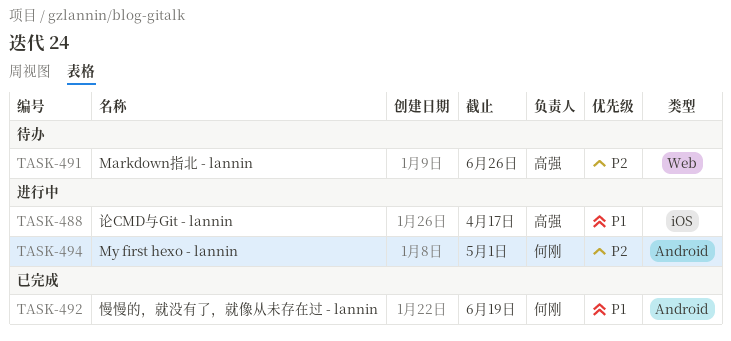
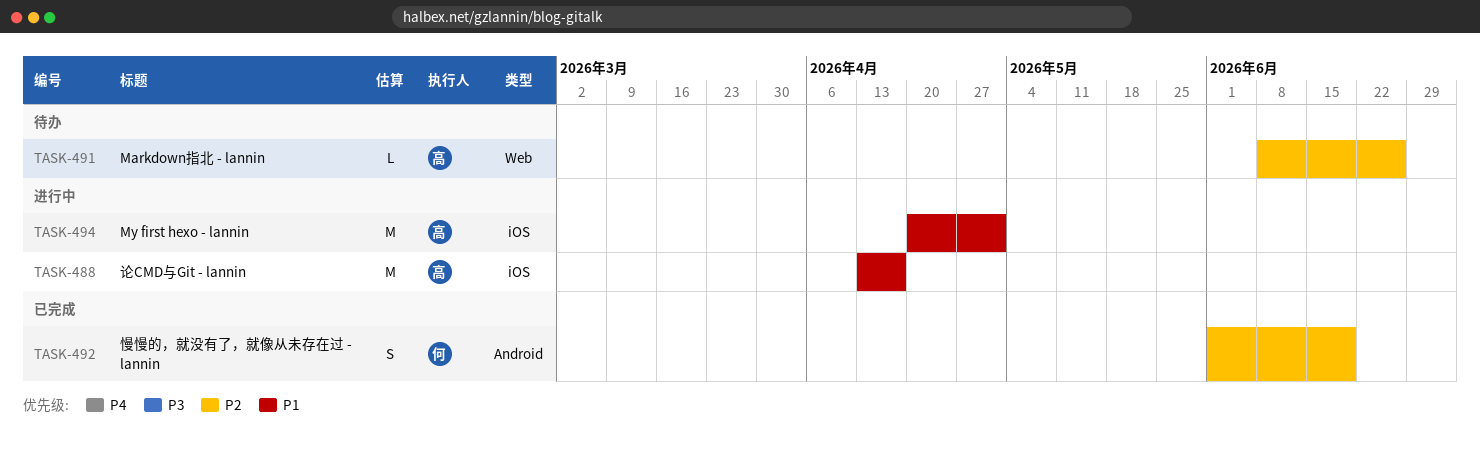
TASK-492, priority: P1 -> P2
TASK-494, owner: 何刚 -> 高强
TASK-494, priority: P2 -> P1
TASK-494, label: Android -> iOS

